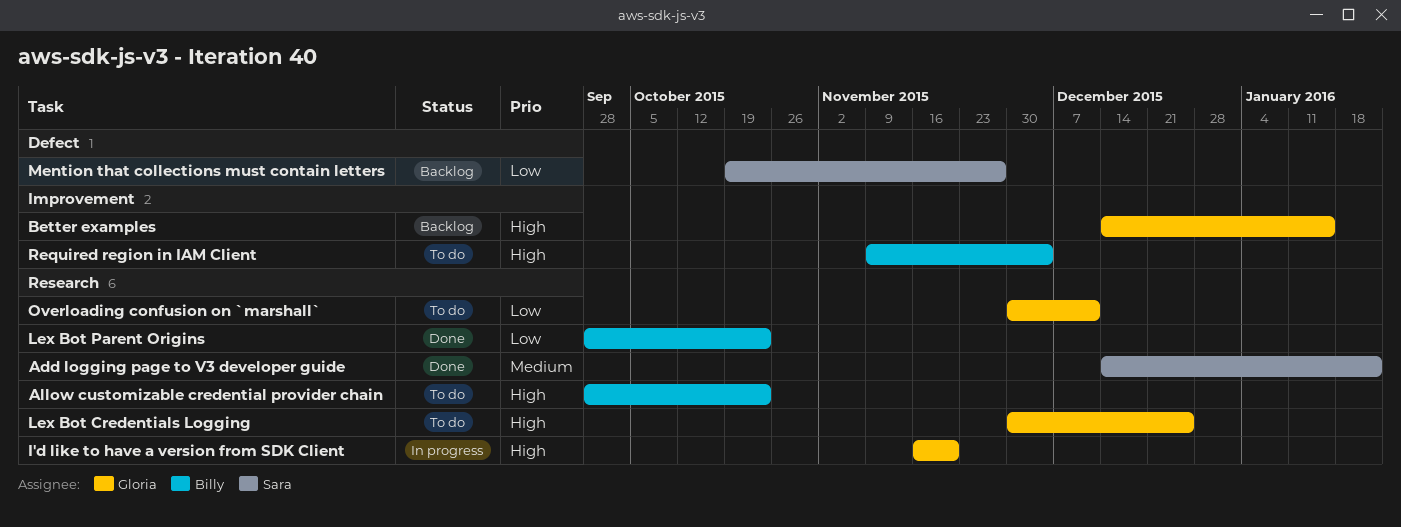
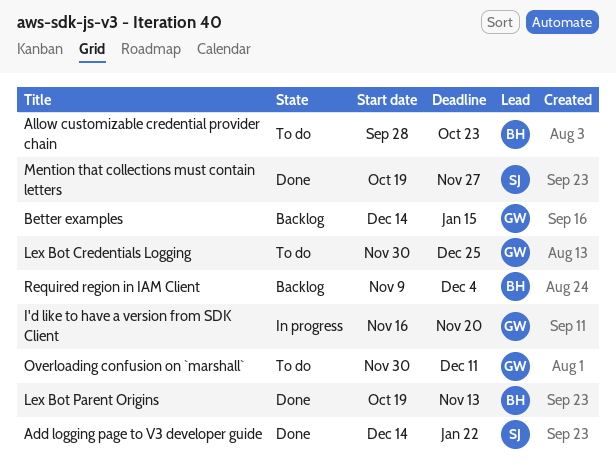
Lex Bot Parent Origins, start: Sep 28 -> Oct 19
Lex Bot Parent Origins, due: Oct 23 -> Nov 13
Mention that collections must contain letters, status: Backlog -> Done
Required region in IAM Client, status: To do -> Backlog

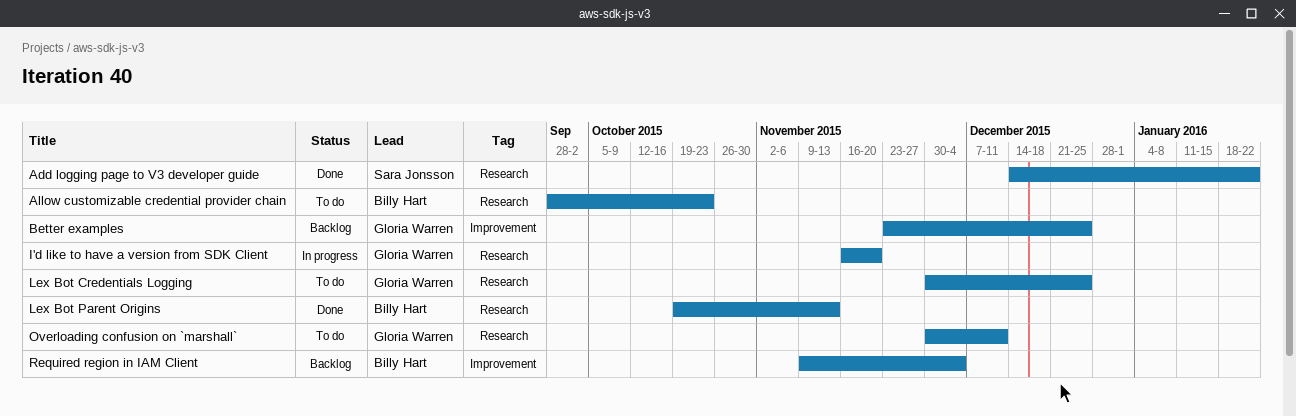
Better examples, start: Dec 14 -> Nov 23
Better examples, due: Jan 15 -> Dec 25
Mention that collections must contain letters: present -> none

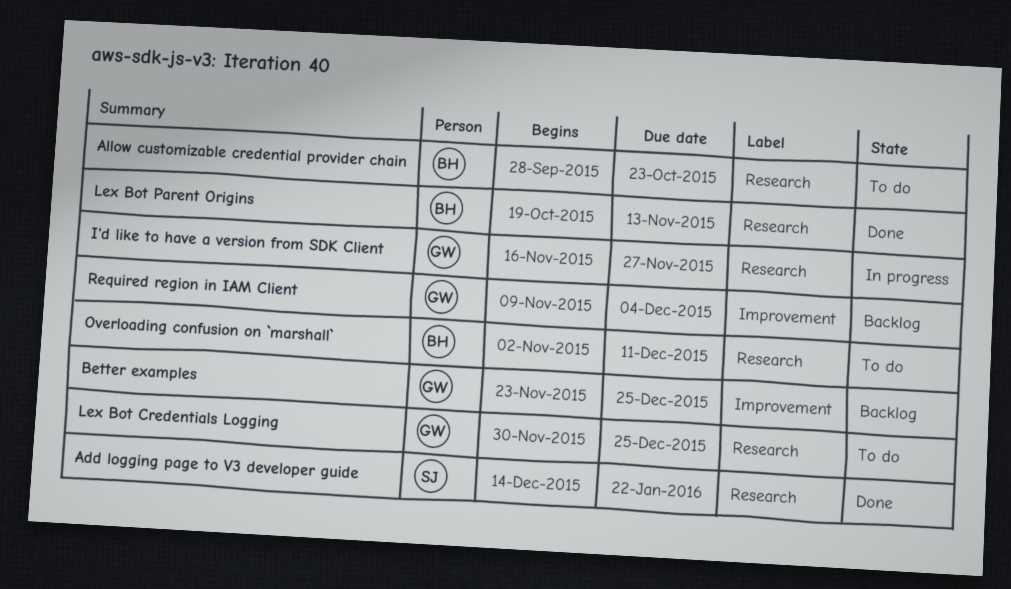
I'd like to have a version from SDK Client, due: Nov 20 -> Nov 27
Overloading confusion on `marshall`, owner: Gloria Warren -> Billy Hart
Overloading confusion on `marshall`, start: Nov 30 -> Nov 2
Required region in IAM Client, owner: Billy Hart -> Gloria Warren

